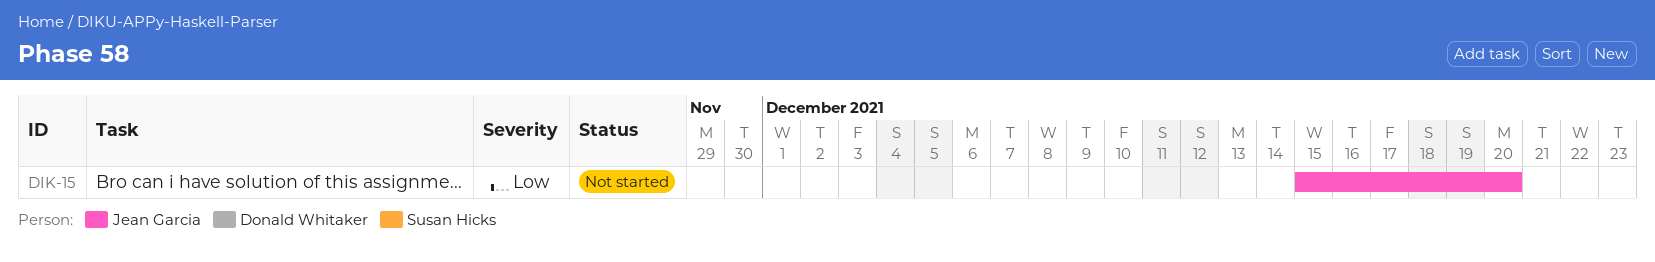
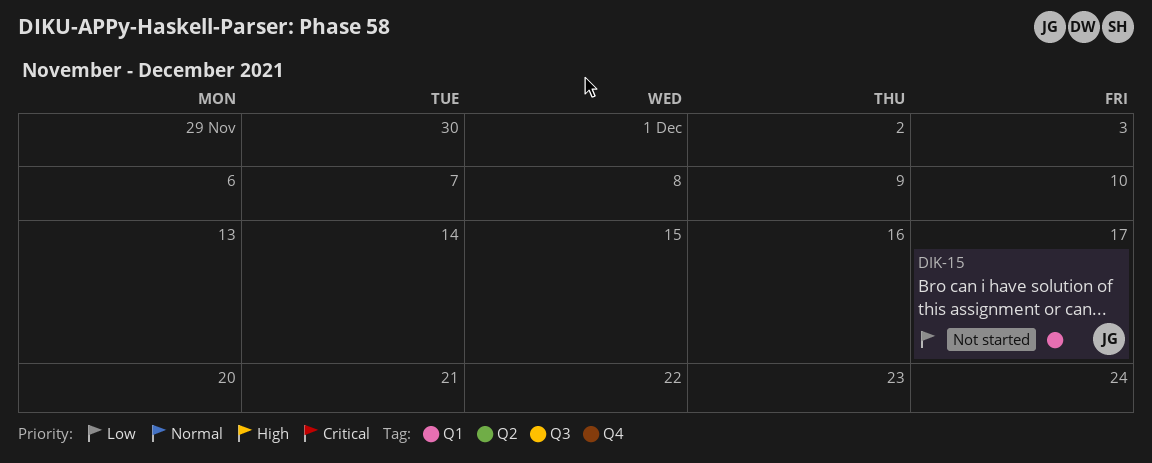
DIK-15, due: Dec 20 -> Dec 17

